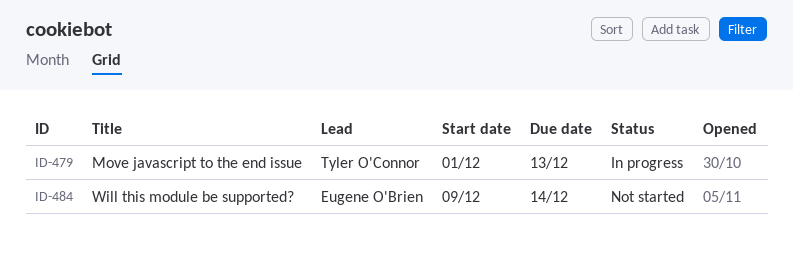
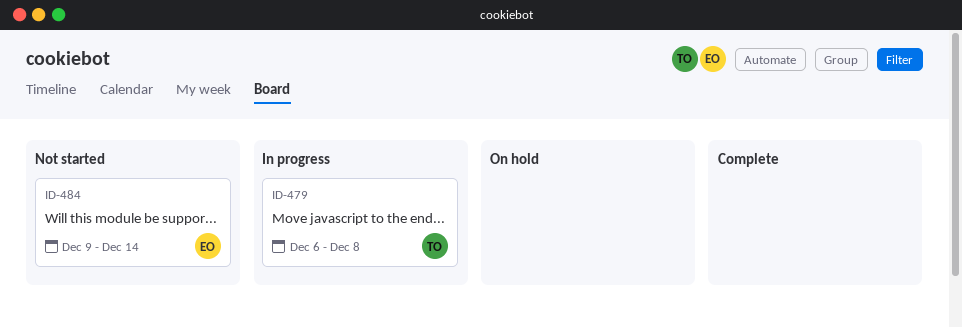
ID-479, start: Dec 1 -> Dec 6
ID-479, due: Dec 13 -> Dec 8

